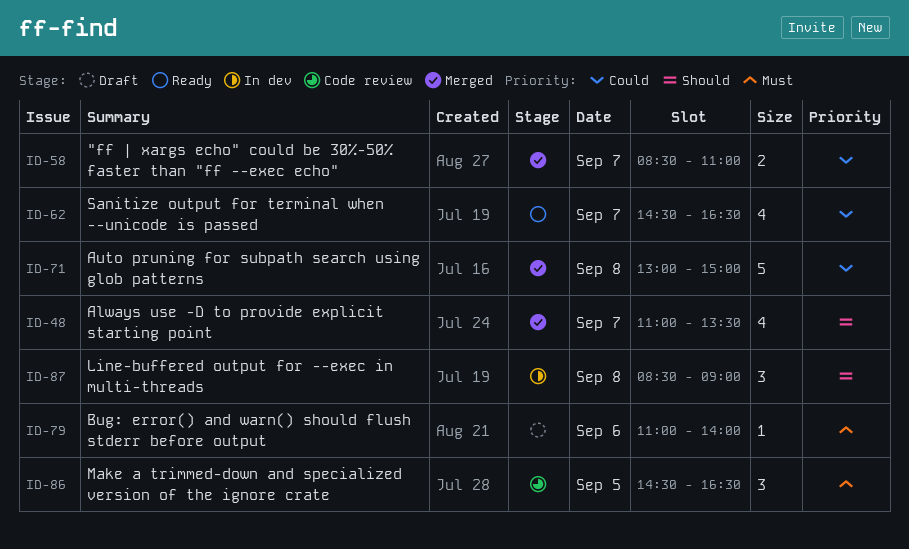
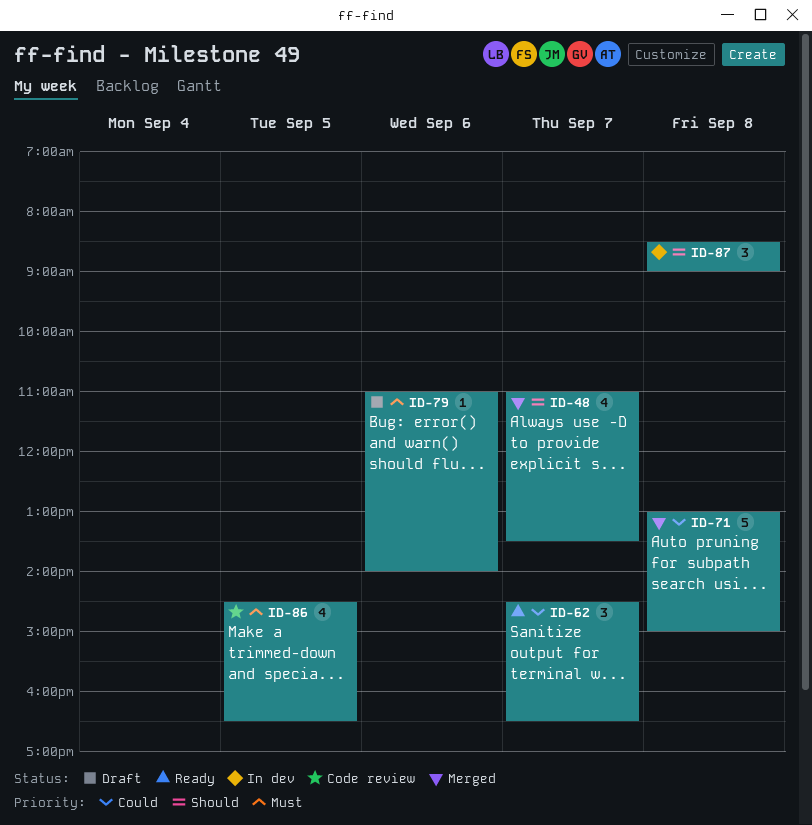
ID-58: present -> none
ID-62, estimate: 4 -> 3
ID-86, estimate: 3 -> 4

